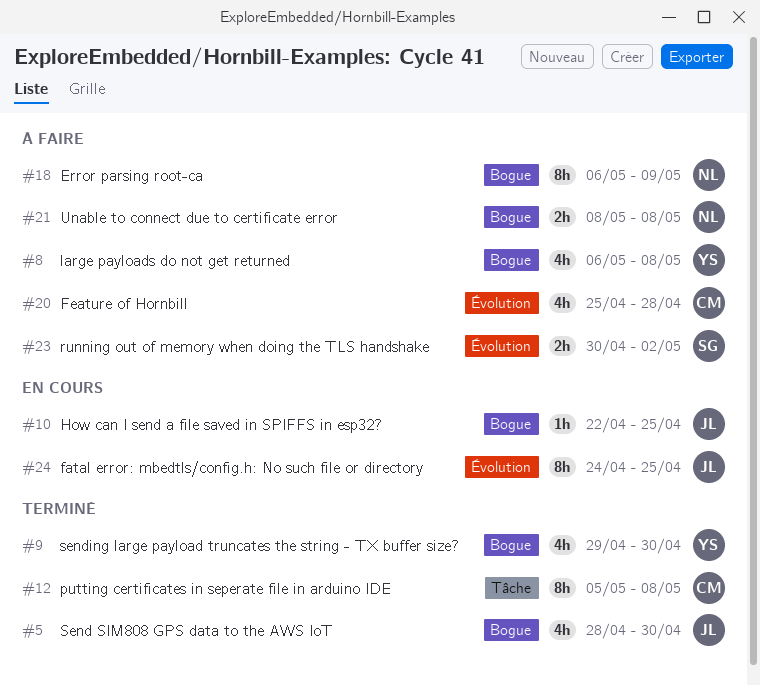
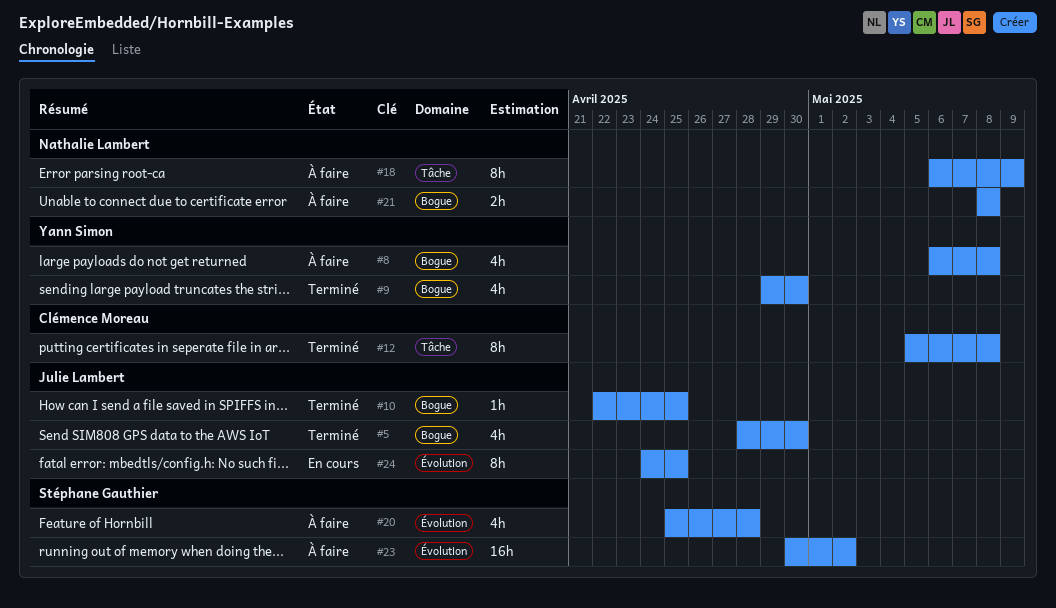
#10, status: En cours -> Terminé
#18, label: Bogue -> Tâche
#20, owner: Clémence Moreau -> Stéphane Gauthier
#23, estimate: 2h -> 16h

